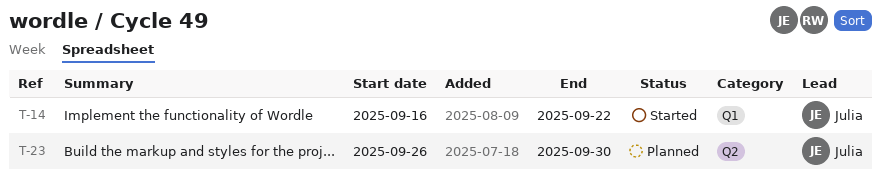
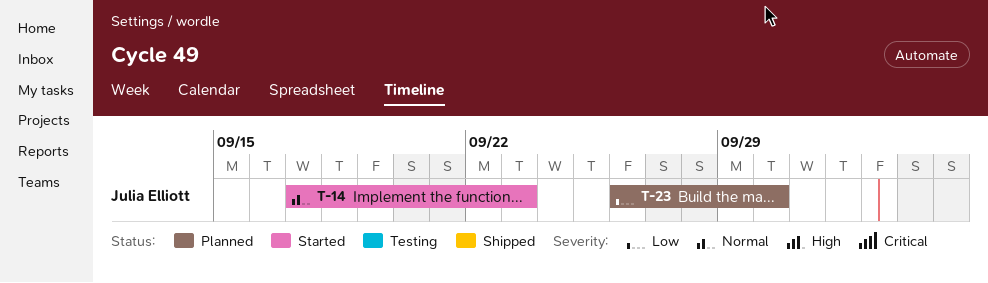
T-14, start: Sep 16 -> Sep 17
T-14, due: Sep 22 -> Sep 23

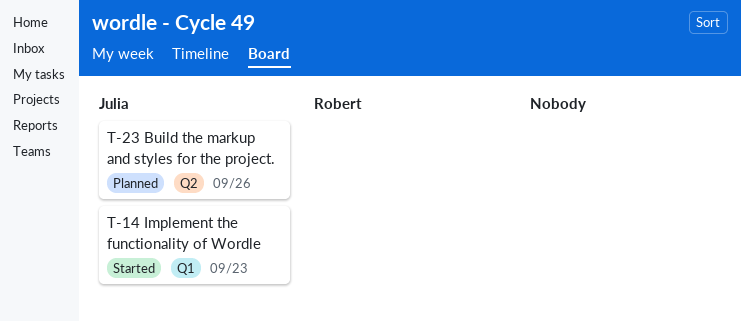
T-23, due: Sep 30 -> Sep 26

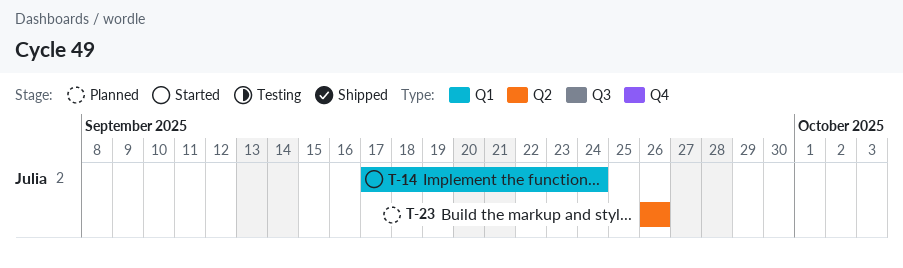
T-14, due: Sep 23 -> Sep 24

